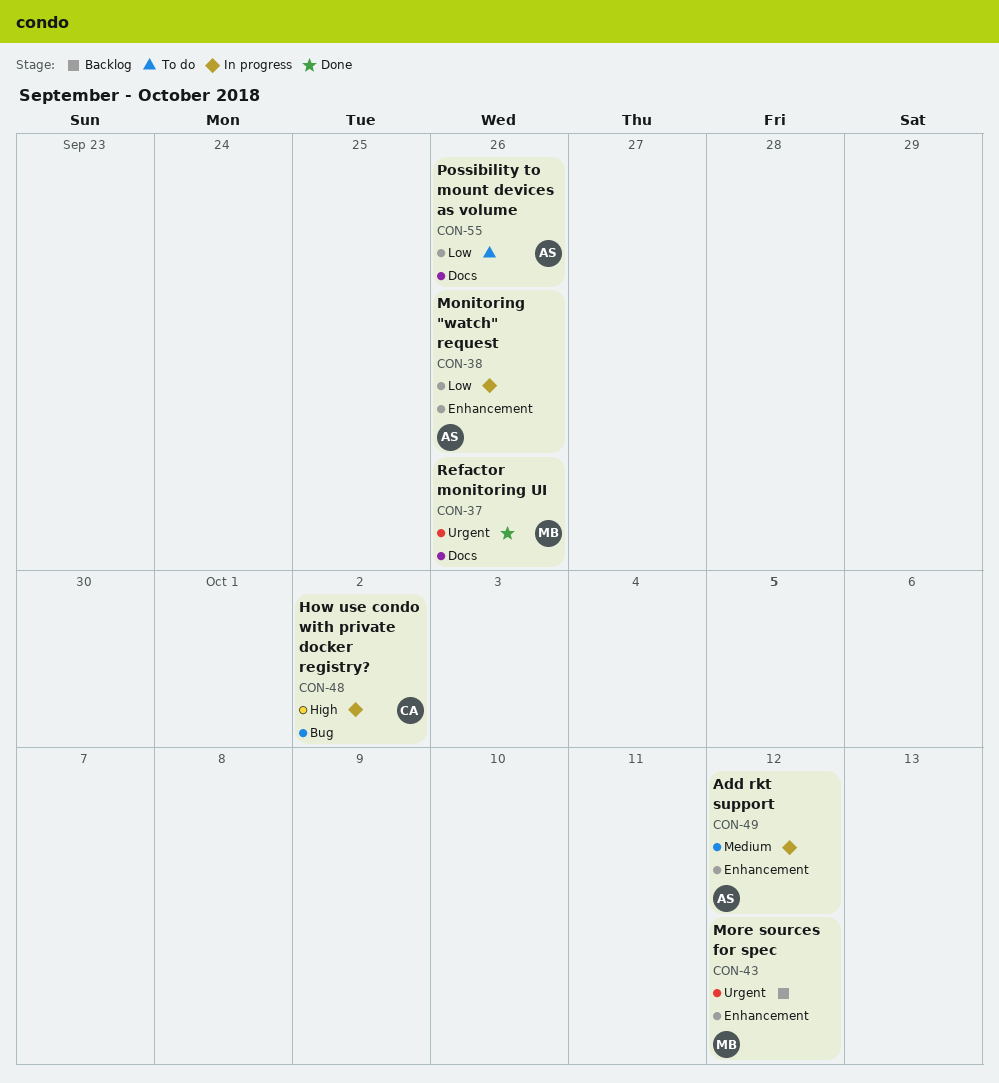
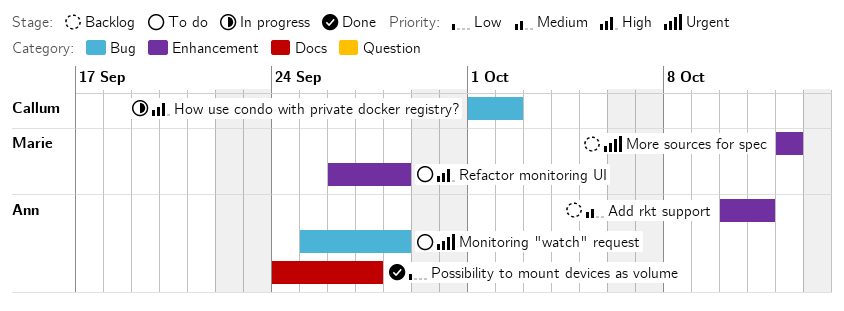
Add rkt support, status: In progress -> Backlog
Add rkt support, due: Oct 12 -> Oct 11
Monitoring "watch" request, status: In progress -> To do
Monitoring "watch" request, priority: Low -> Urgent
Monitoring "watch" request, label: Enhancement -> Bug
Monitoring "watch" request, due: Sep 26 -> Sep 28
Possibility to mount devices as volume, status: To do -> Done
Possibility to mount devices as volume, due: Sep 26 -> Sep 27
Refactor monitoring UI, status: Done -> To do
Refactor monitoring UI, priority: Urgent -> High
Refactor monitoring UI, label: Docs -> Enhancement
Refactor monitoring UI, due: Sep 26 -> Sep 28

